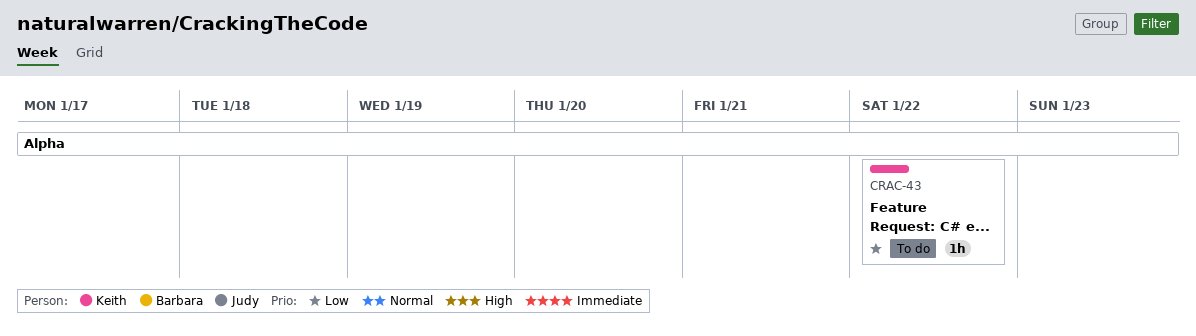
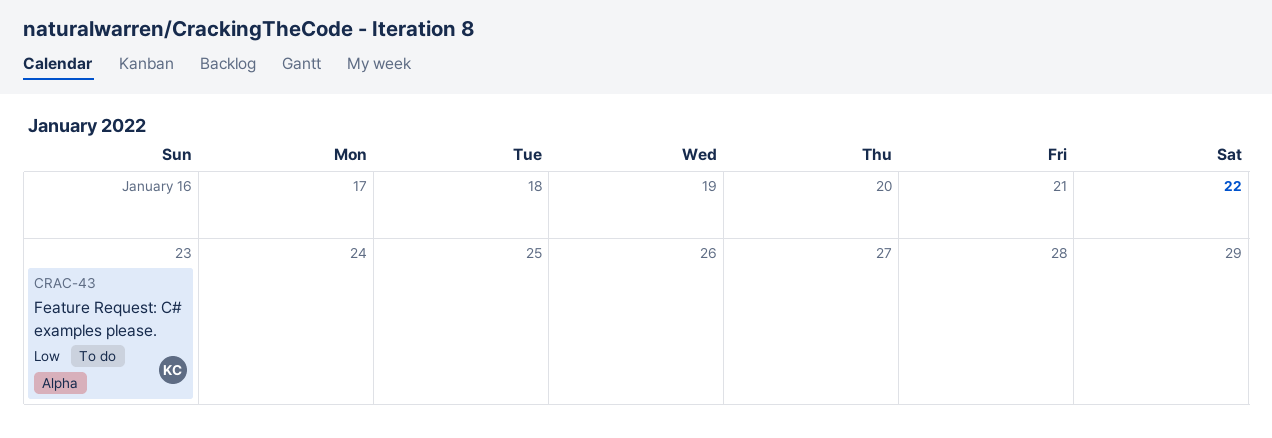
CRAC-43, due: Jan 22 -> Jan 23

